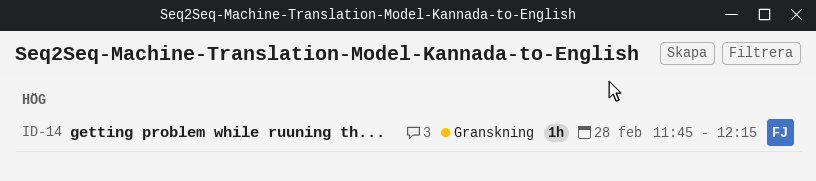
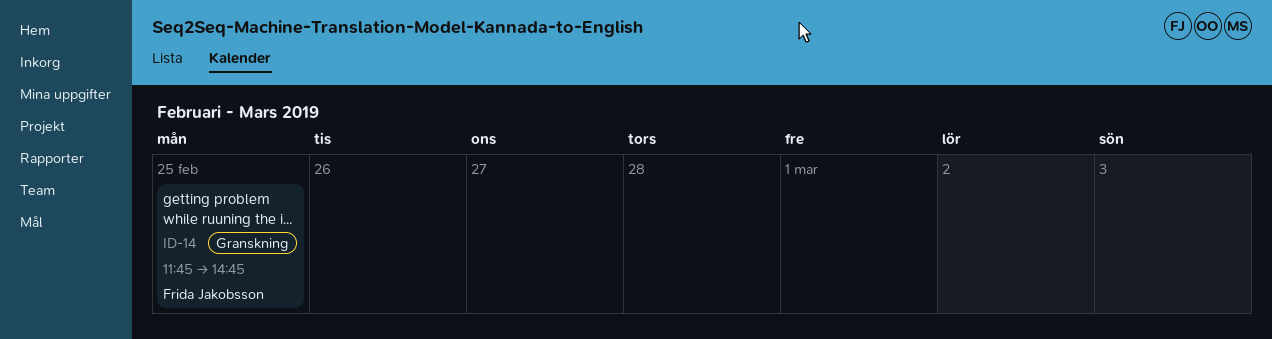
ID-14, day: Feb 28 -> Feb 25
ID-14, ends: 12:15 -> 14:45

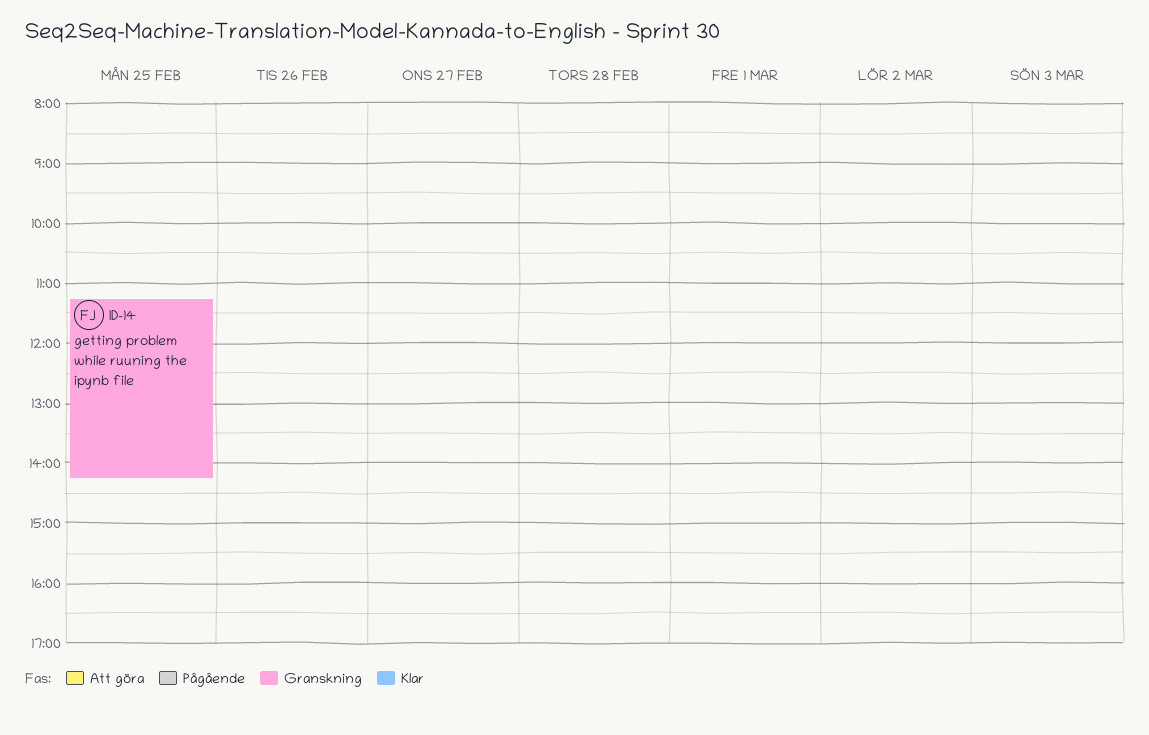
ID-14, begins: 11:45 -> 11:15
ID-14, ends: 14:45 -> 14:15

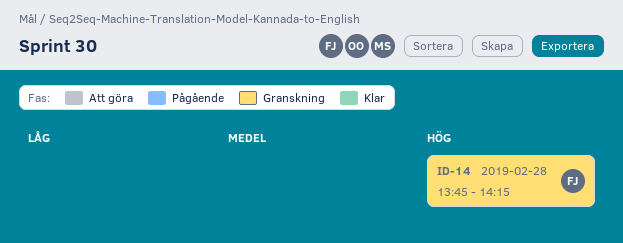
ID-14, day: Feb 25 -> Feb 28
ID-14, begins: 11:15 -> 13:45

